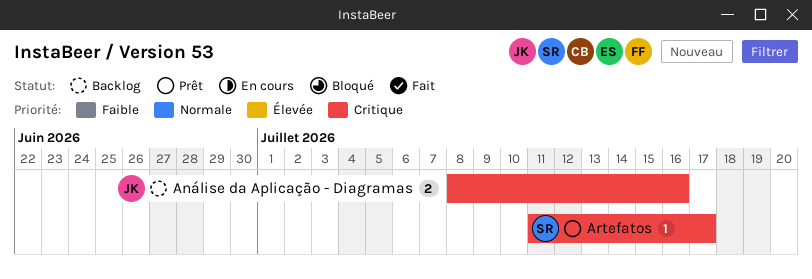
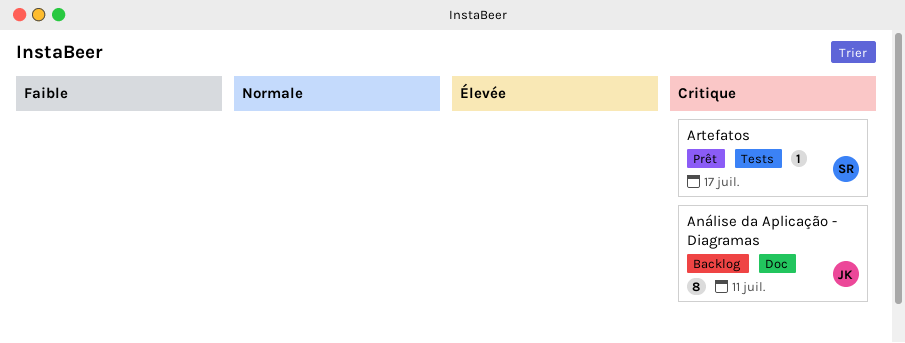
Análise da Aplicação - Diagramas, estimate: 2 -> 8
Análise da Aplicação - Diagramas, due: Jul 16 -> Jul 11

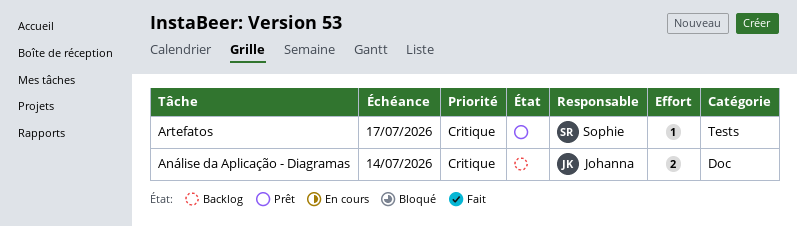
Análise da Aplicação - Diagramas, estimate: 8 -> 2
Análise da Aplicação - Diagramas, due: Jul 11 -> Jul 14

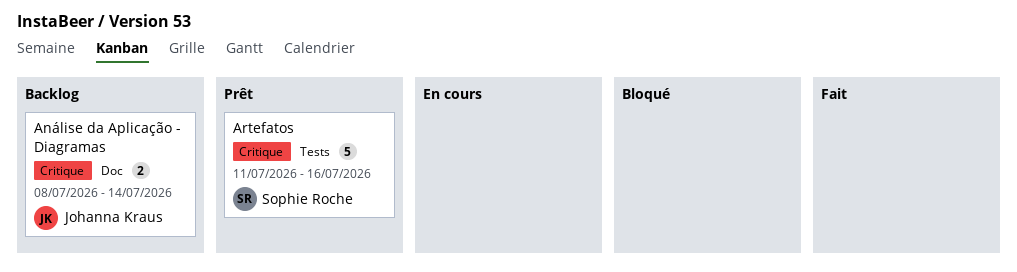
Artefatos, estimate: 1 -> 5
Artefatos, due: Jul 17 -> Jul 16

